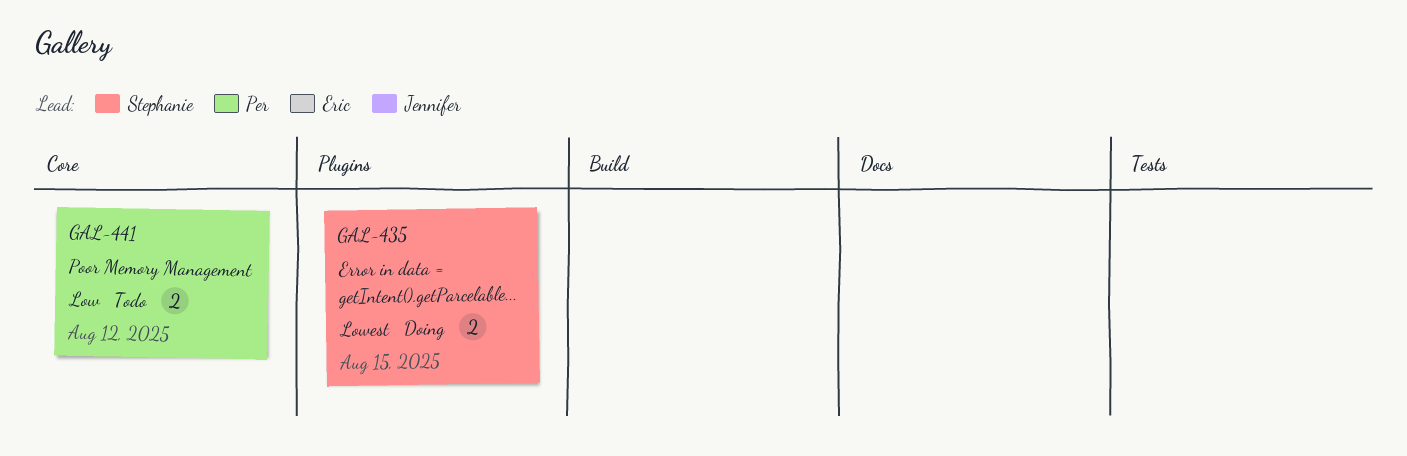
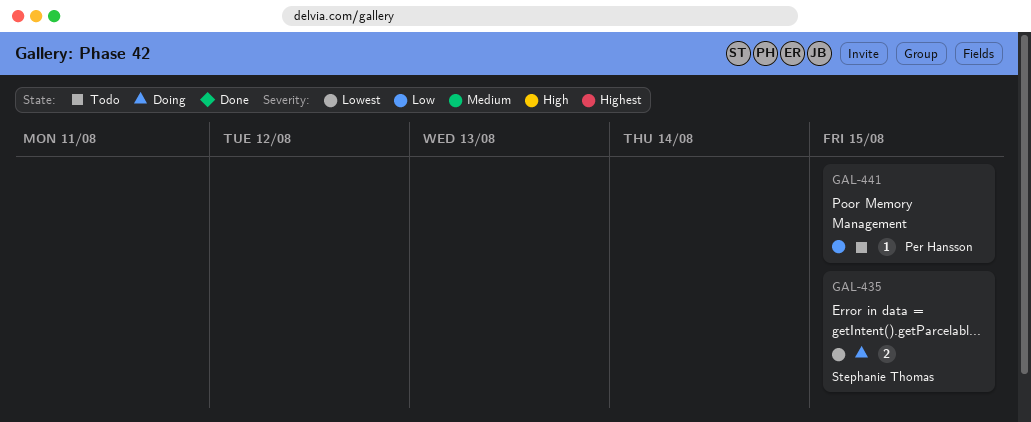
GAL-441, estimate: 2 -> 1
GAL-441, due: Aug 12 -> Aug 15

